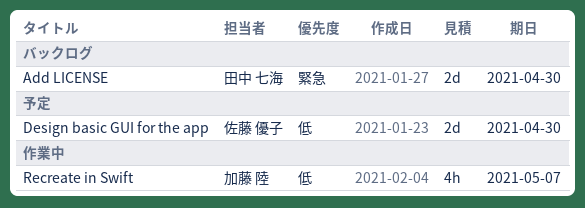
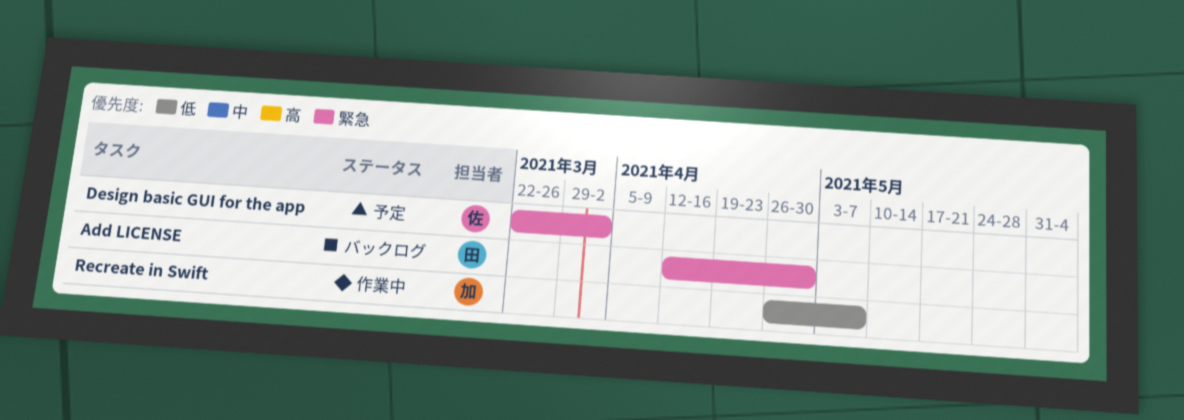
Design basic GUI for the app, priority: 低 -> 緊急
Design basic GUI for the app, due: Apr 30 -> Apr 2

